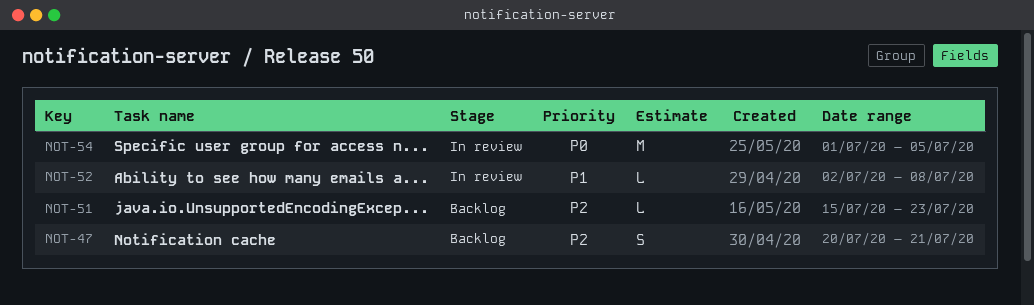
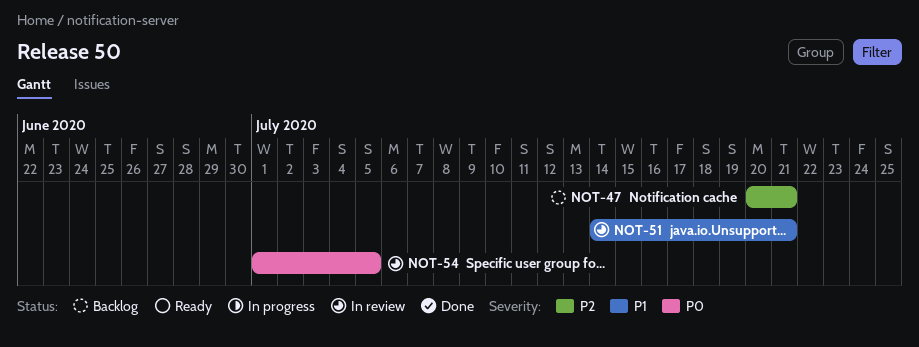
NOT-51, status: Backlog -> In review
NOT-51, priority: P2 -> P1
NOT-51, start: Jul 15 -> Jul 14
NOT-51, due: Jul 23 -> Jul 21
NOT-52: present -> none

